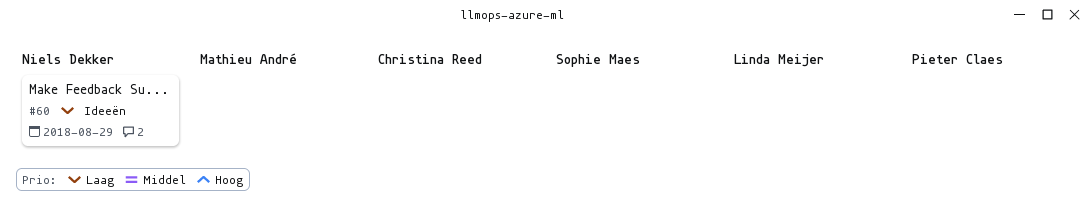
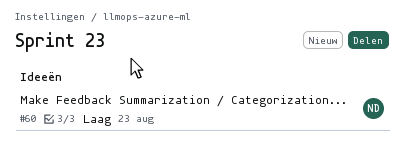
#60, due: Aug 29 -> Aug 23

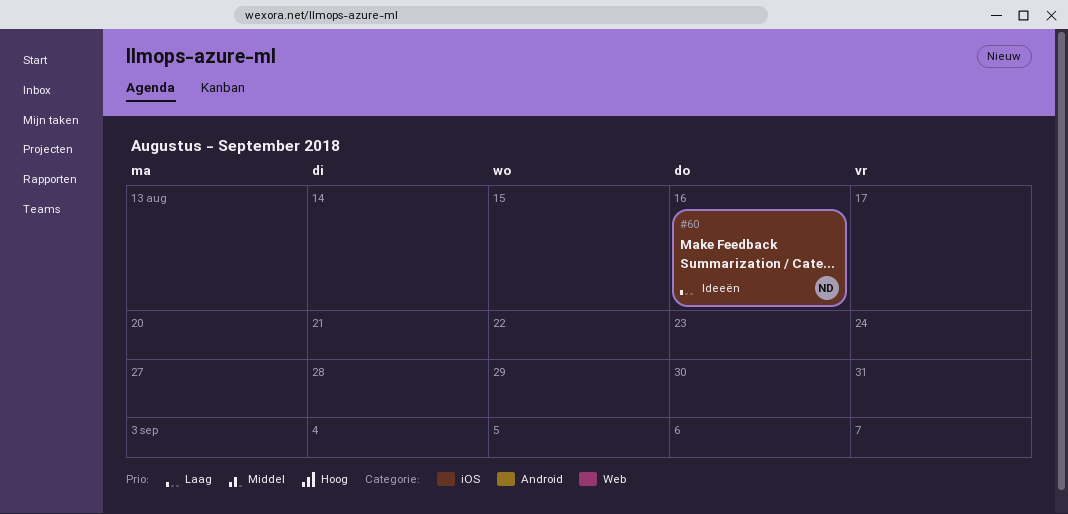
#60, due: Aug 23 -> Aug 16

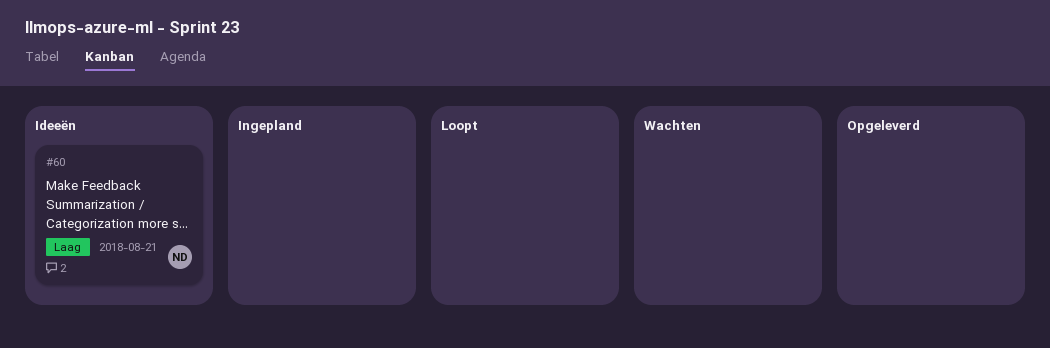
#60, due: Aug 16 -> Aug 21

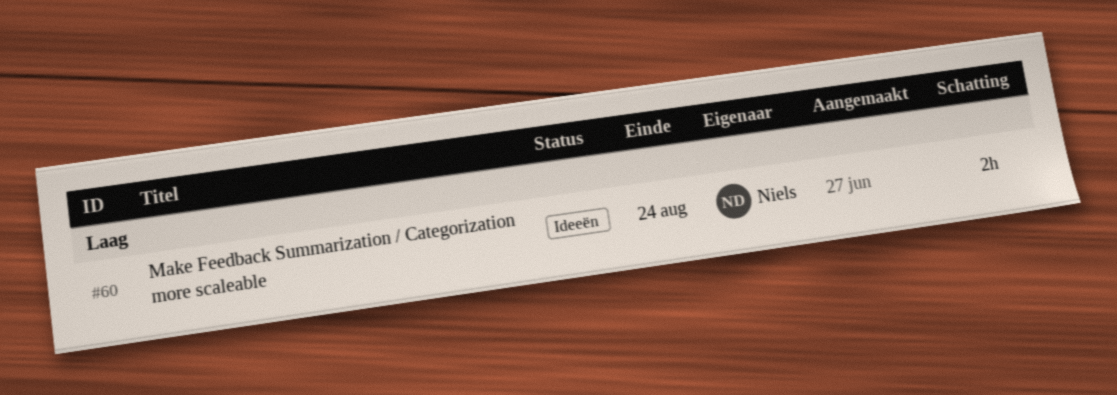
#60, due: Aug 21 -> Aug 24

